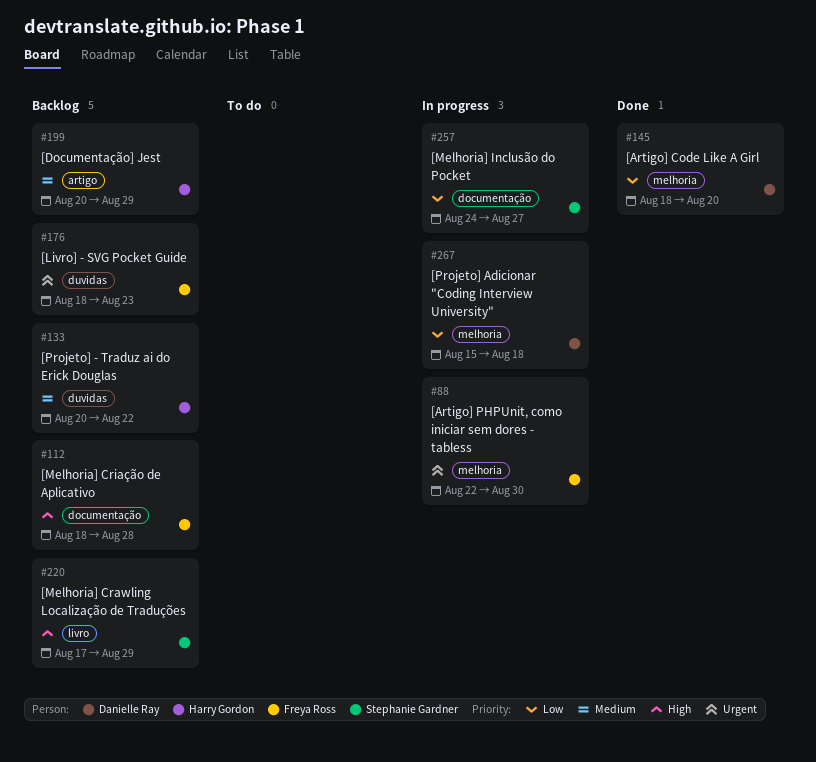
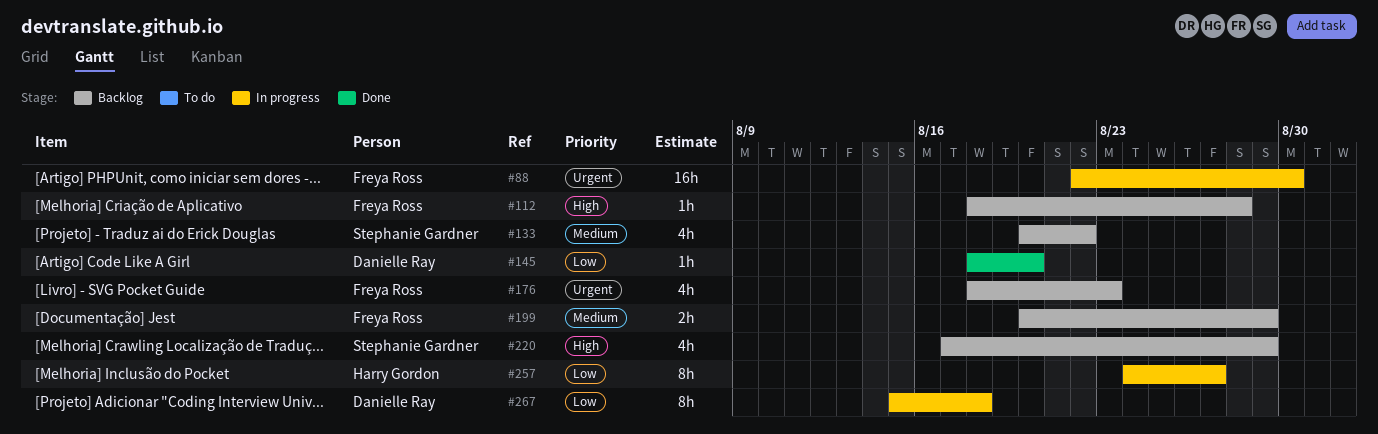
#133, owner: Harry Gordon -> Stephanie Gardner
#199, owner: Harry Gordon -> Freya Ross
#257, owner: Stephanie Gardner -> Harry Gordon

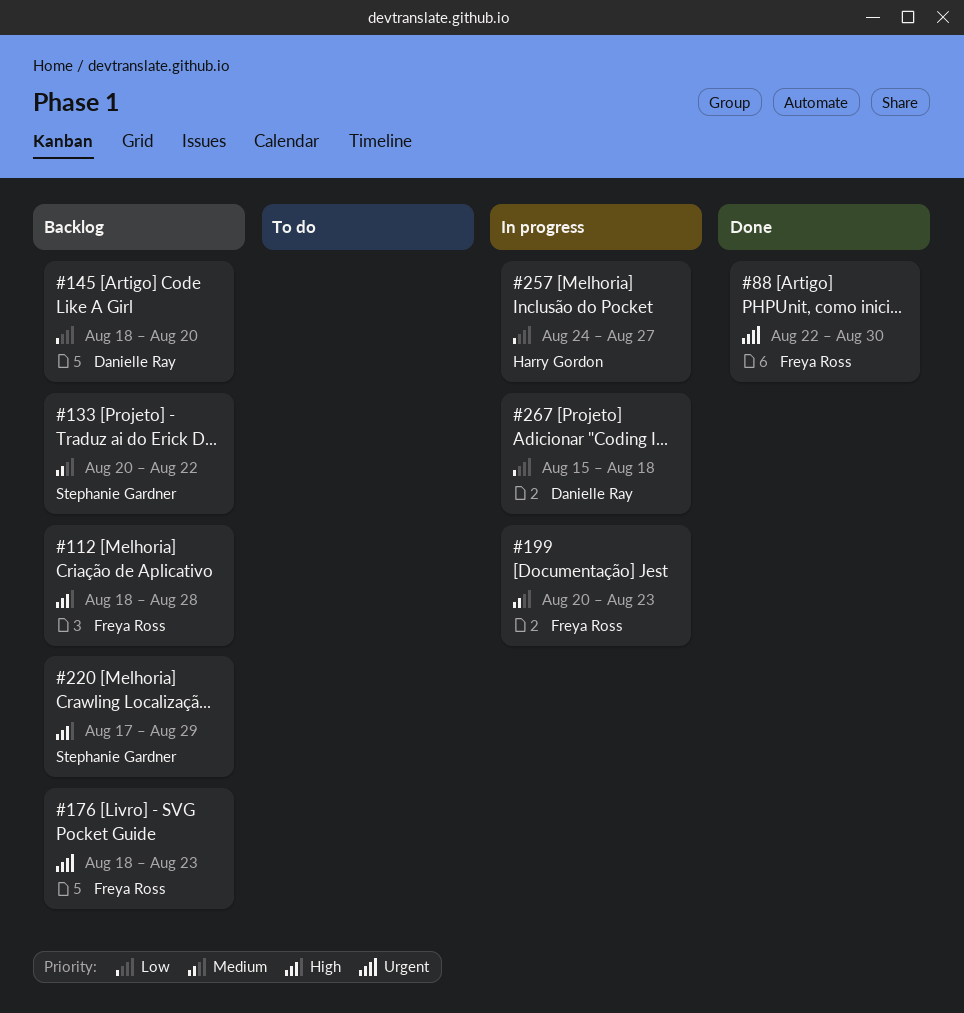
#88, status: In progress -> Done
#145, status: Done -> Backlog
#199, status: Backlog -> In progress
#199, due: Aug 29 -> Aug 23

